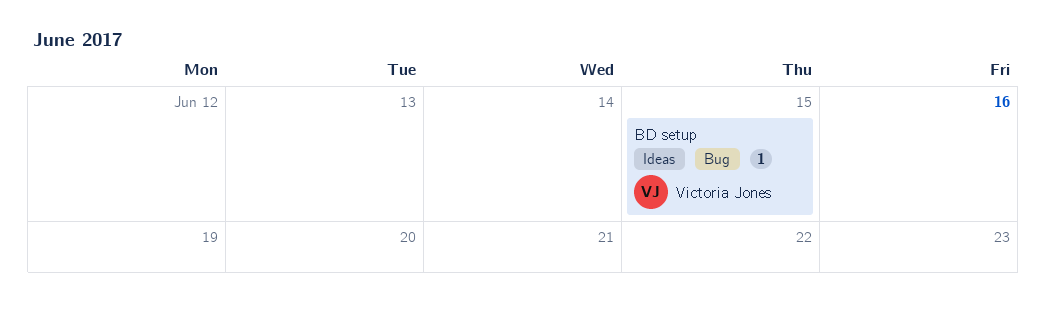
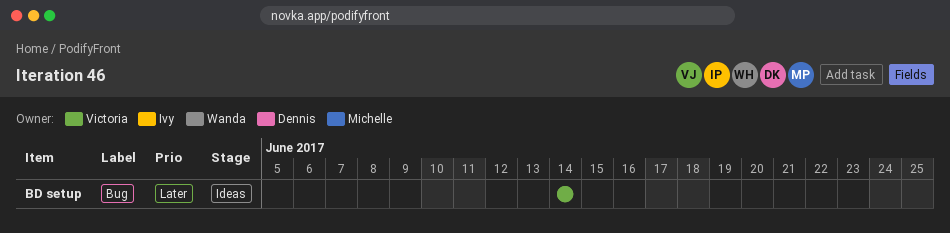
BD setup, due: Jun 15 -> Jun 14

